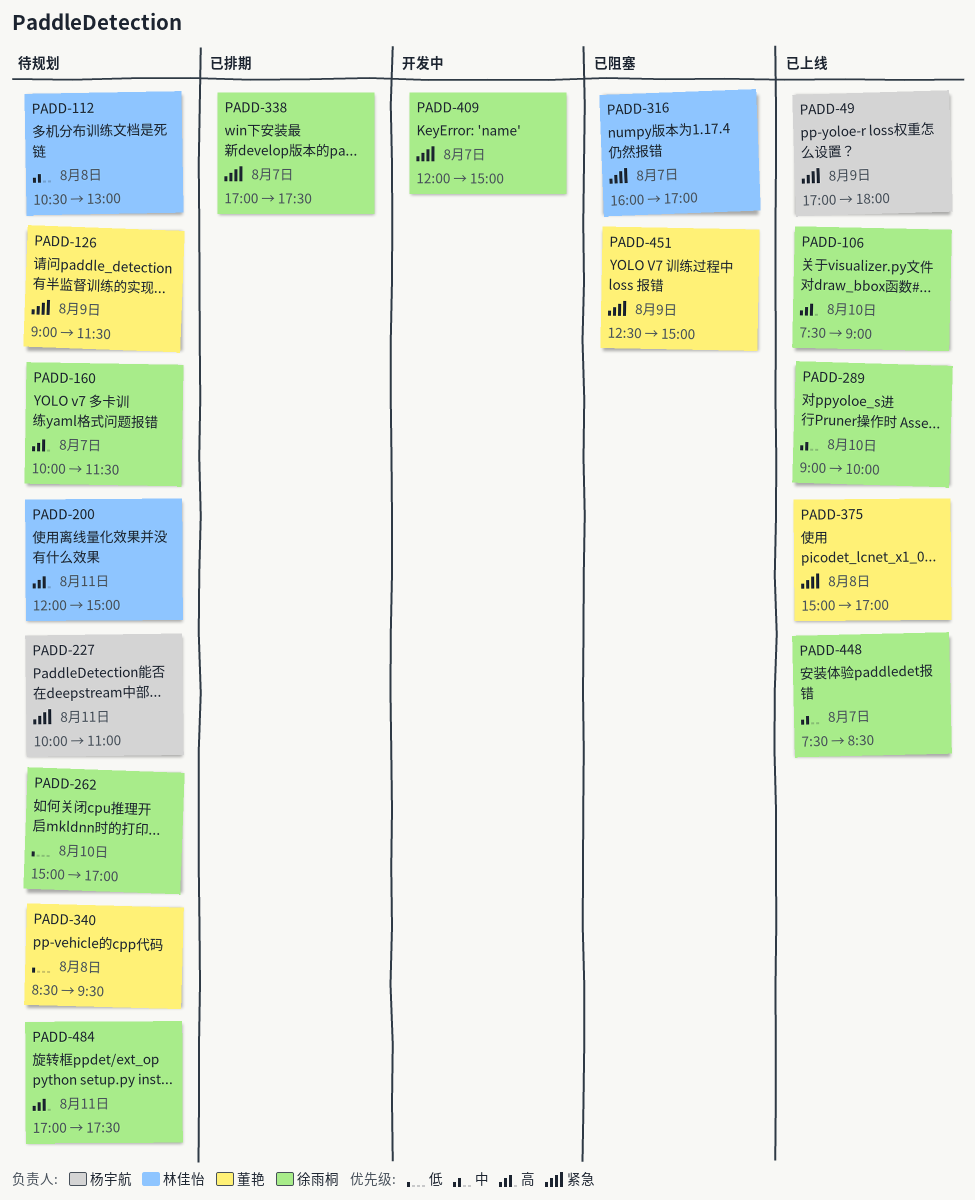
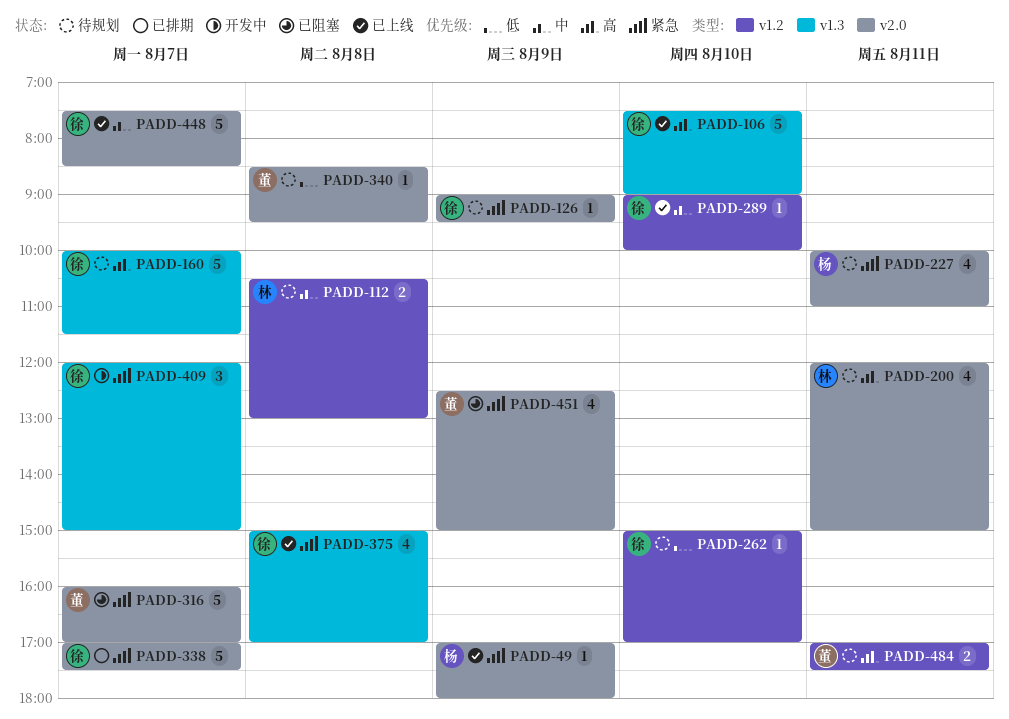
PADD-126, owner: 董艳 -> 徐雨桐
PADD-126, ends: 11:30 -> 09:30
PADD-316, owner: 林佳怡 -> 董艳
PADD-375, owner: 董艳 -> 徐雨桐
PADD-484, owner: 徐雨桐 -> 董艳

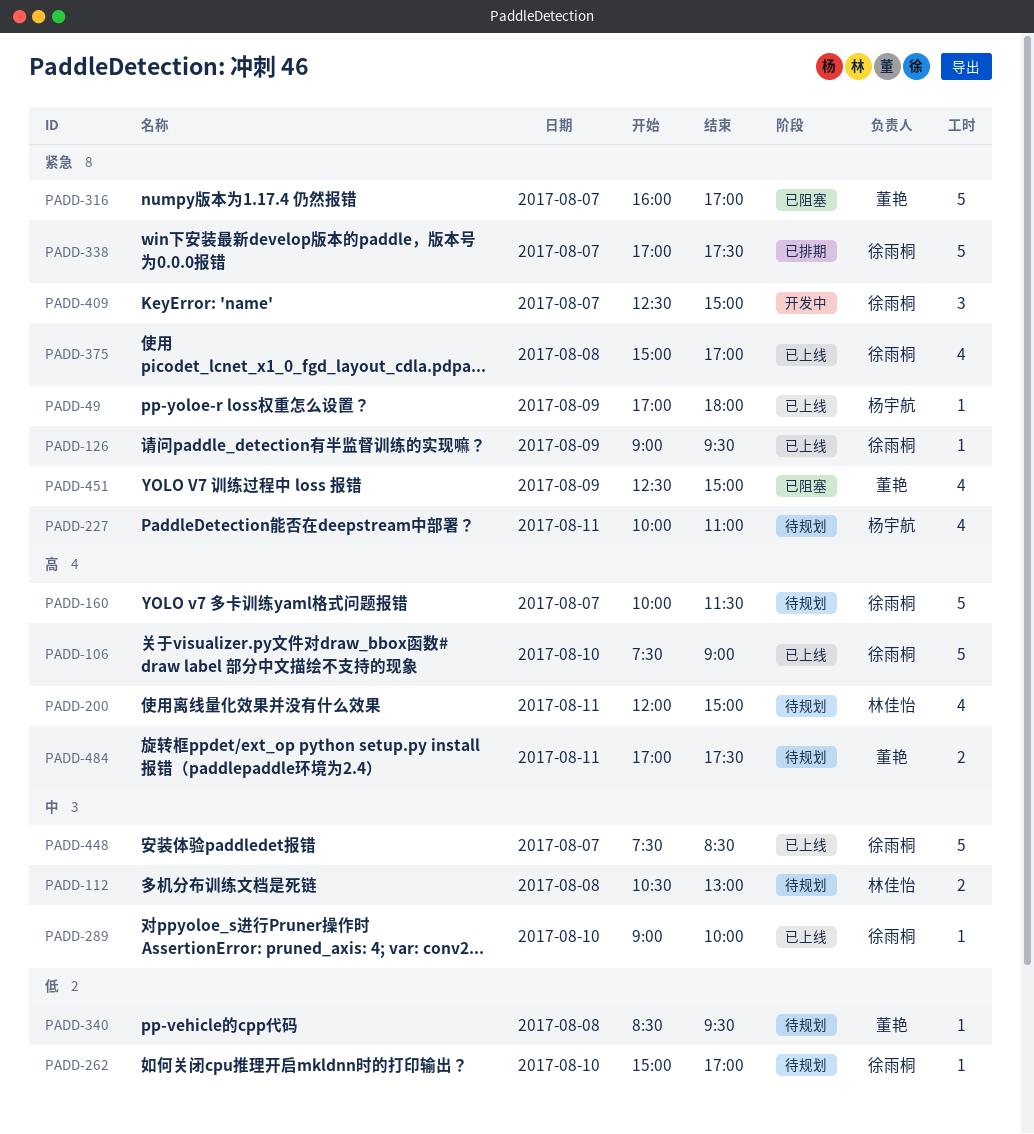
PADD-126, status: 待规划 -> 已上线
PADD-409, begins: 12:00 -> 12:30

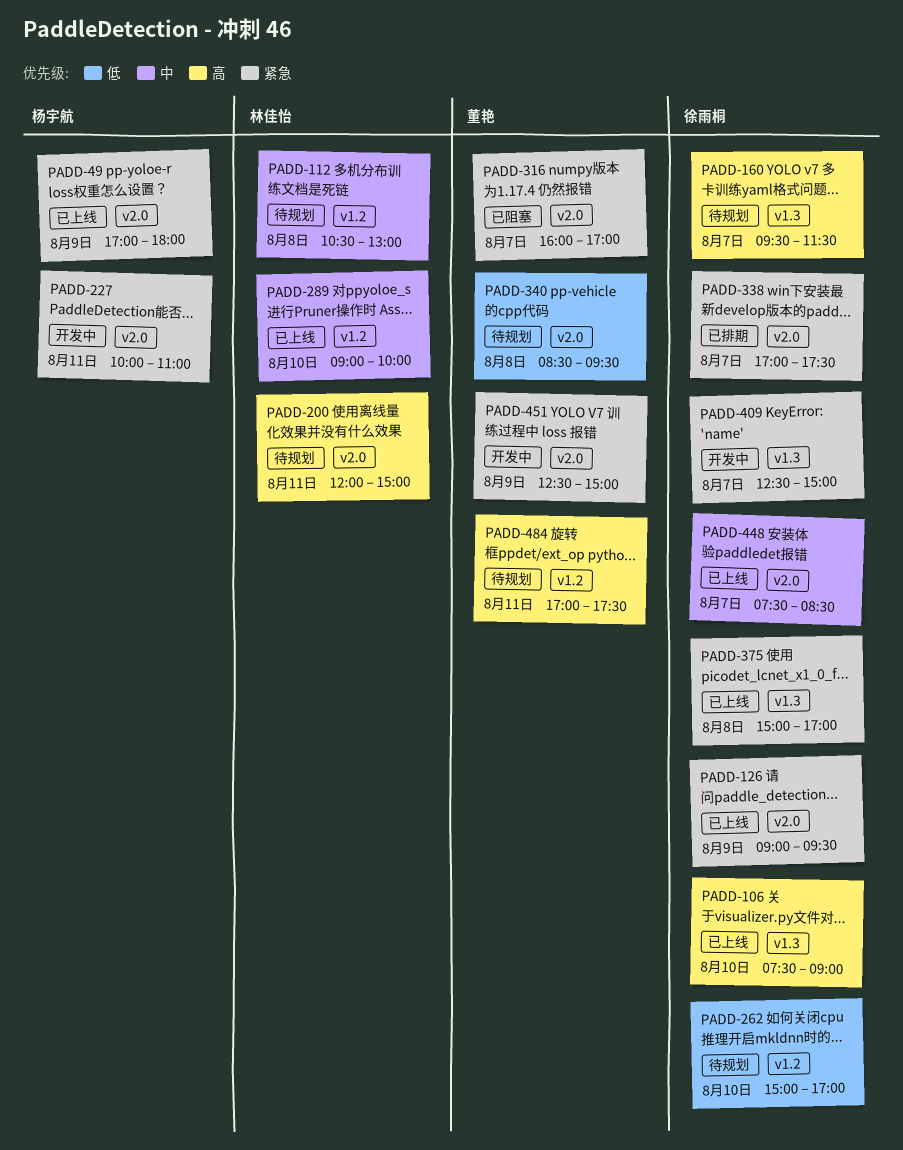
PADD-160, begins: 10:00 -> 09:30
PADD-227, status: 待规划 -> 开发中
PADD-289, owner: 徐雨桐 -> 林佳怡
PADD-451, status: 已阻塞 -> 开发中

